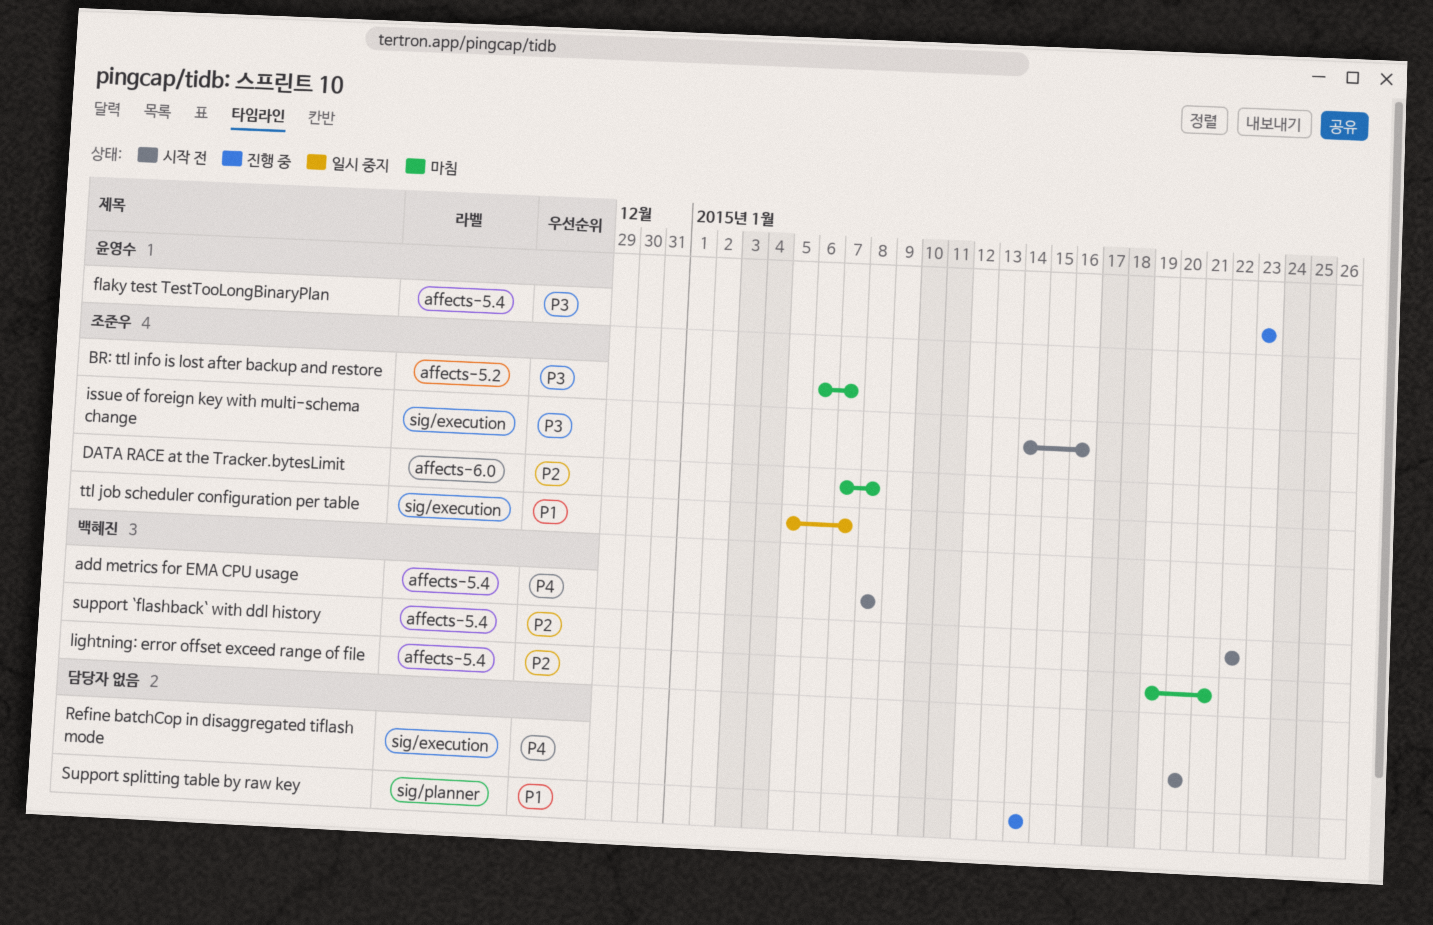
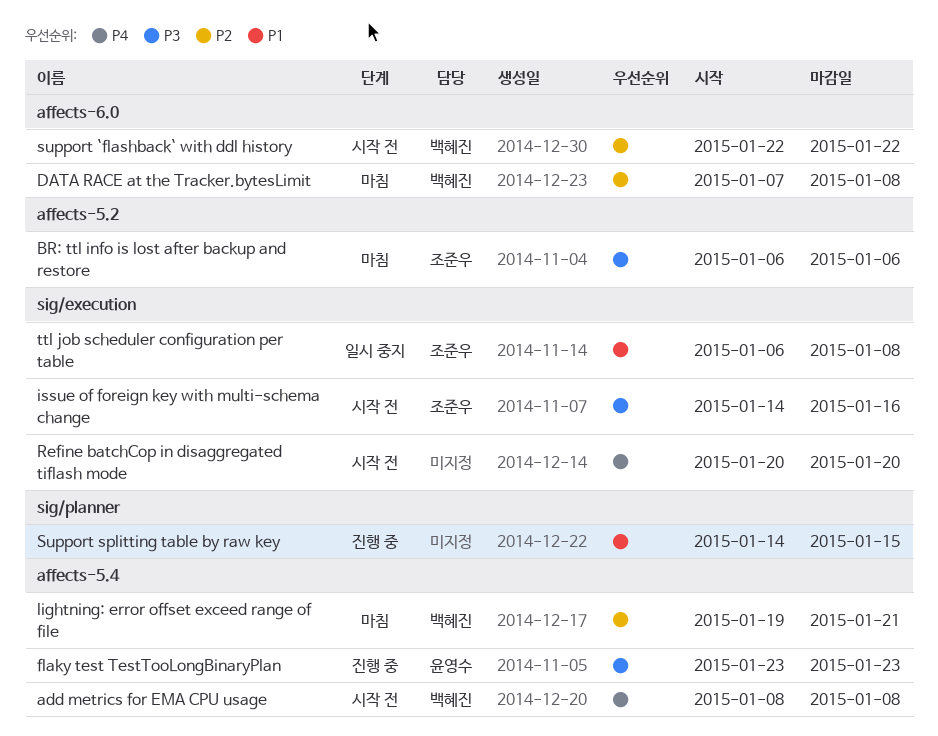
BR: ttl info is lost after backup and restore, due: Jan 7 -> Jan 6
DATA RACE at the Tracker.bytesLimit, owner: 조준우 -> 백혜진
support `flashback` with ddl history, label: affects-5.4 -> affects-6.0
Support splitting table by raw key, due: Jan 14 -> Jan 15
ttl job scheduler configuration per table, start: Jan 5 -> Jan 6
ttl job scheduler configuration per table, due: Jan 7 -> Jan 8

